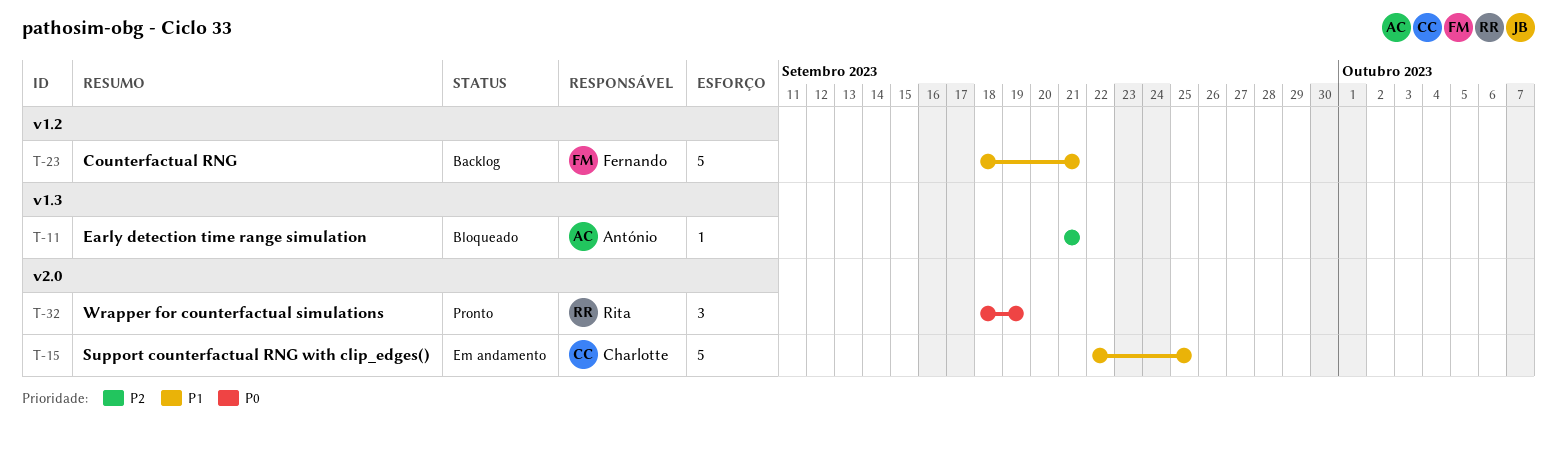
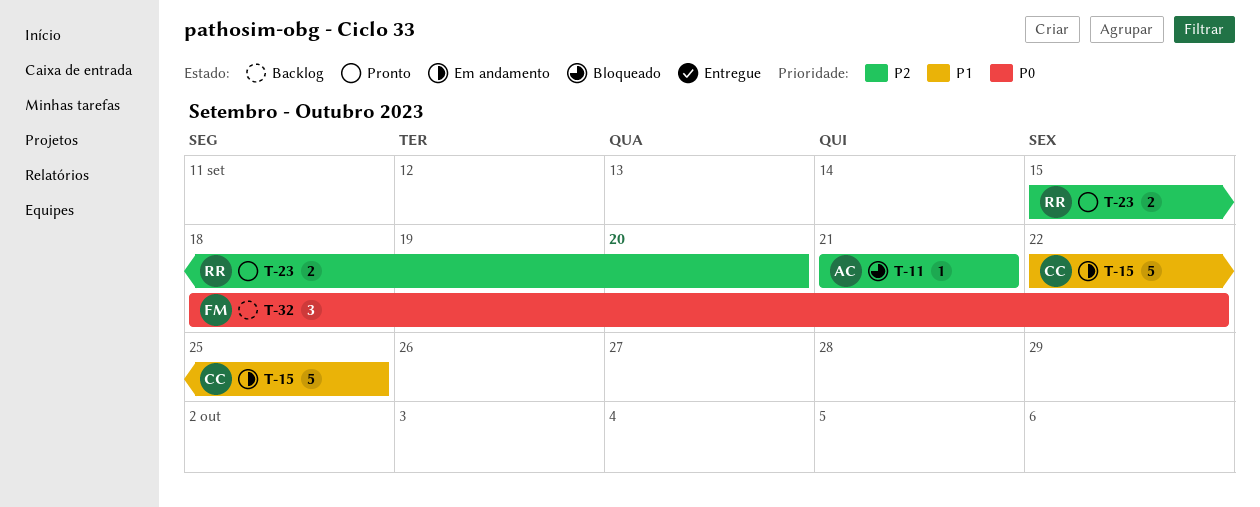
T-23, status: Backlog -> Pronto
T-23, owner: Fernando -> Rita
T-23, priority: P1 -> P2
T-23, estimate: 5 -> 2
T-23, start: Sep 18 -> Sep 15
T-23, due: Sep 21 -> Sep 20
T-32, status: Pronto -> Backlog
T-32, owner: Rita -> Fernando
T-32, due: Sep 19 -> Sep 22

